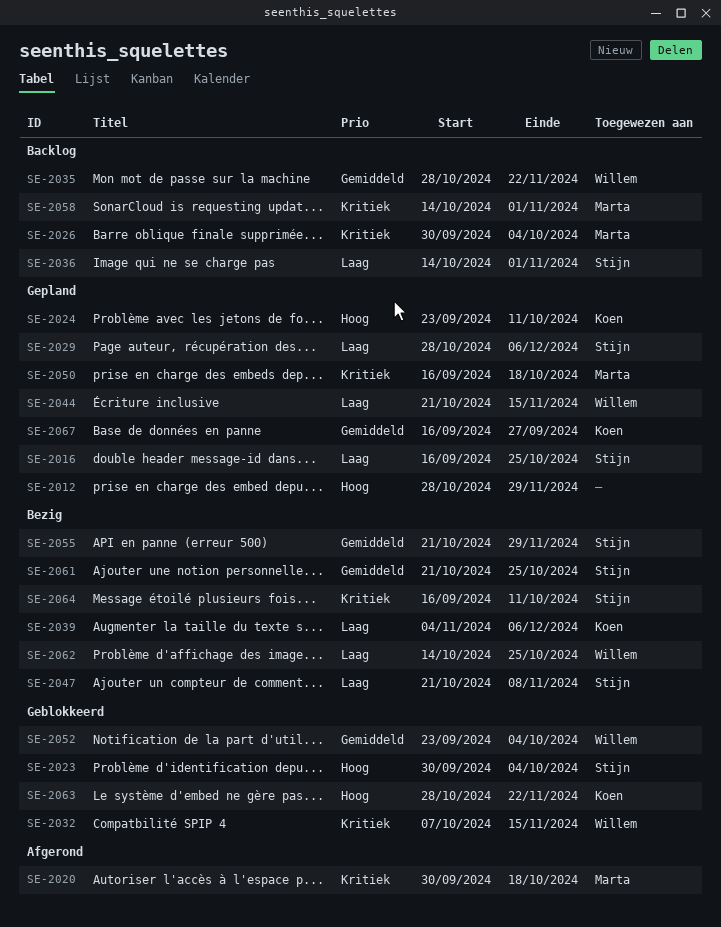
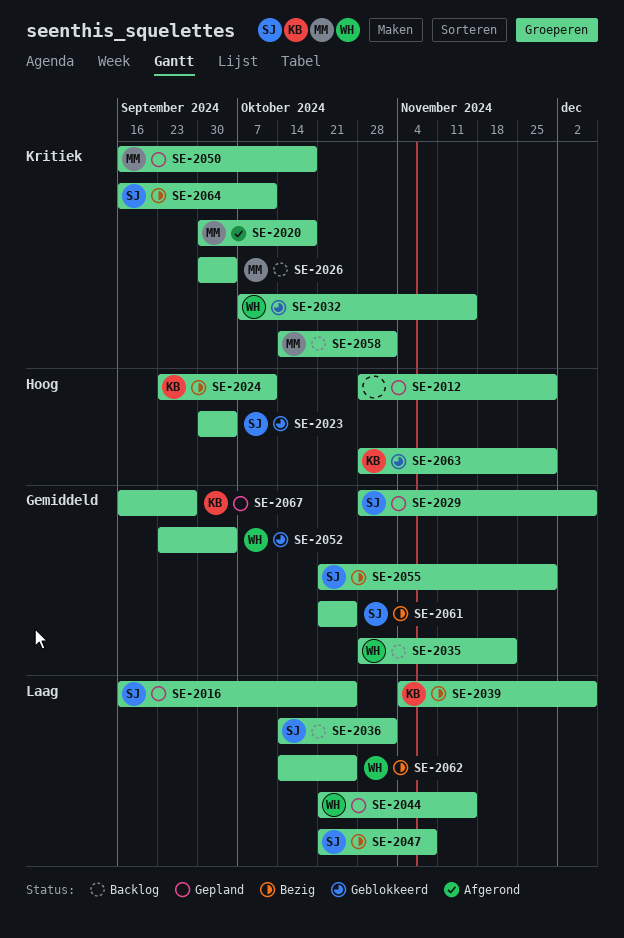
SE-2024, status: Gepland -> Bezig
SE-2029, priority: Laag -> Gemiddeld
SE-2063, due: Nov 22 -> Nov 29

